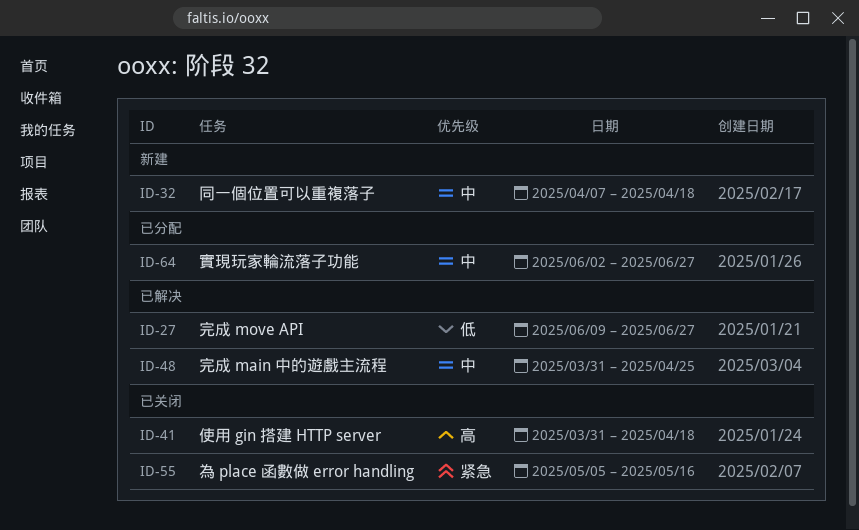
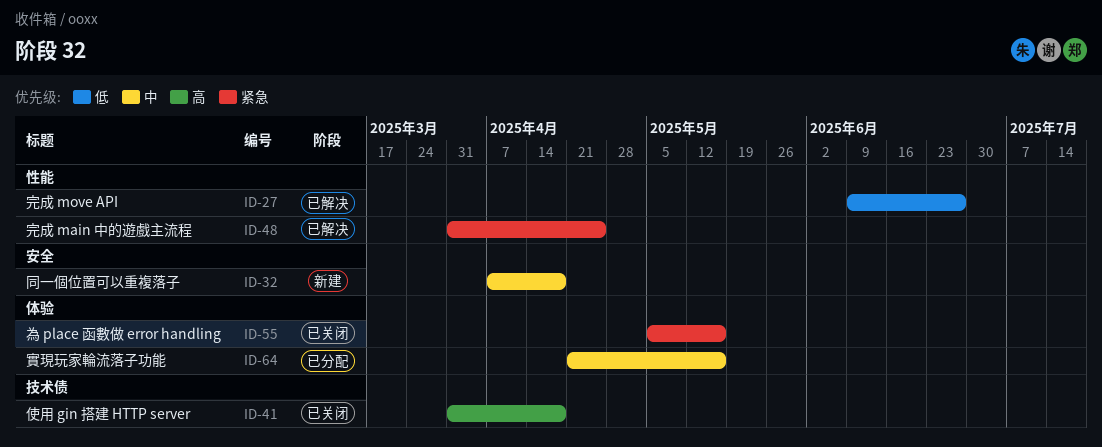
ID-48, priority: 中 -> 紧急
ID-64, start: Jun 2 -> Apr 21
ID-64, due: Jun 27 -> May 16

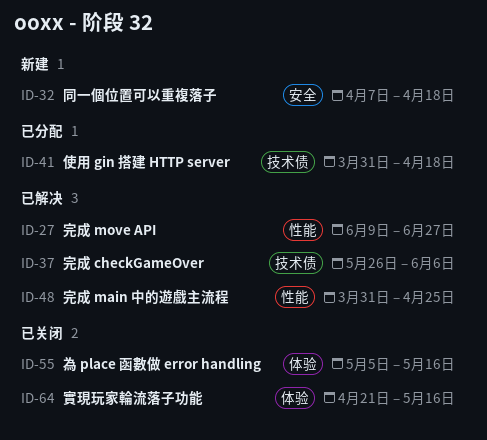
ID-37: none -> present
ID-41, status: 已关闭 -> 已分配
ID-64, status: 已分配 -> 已关闭

